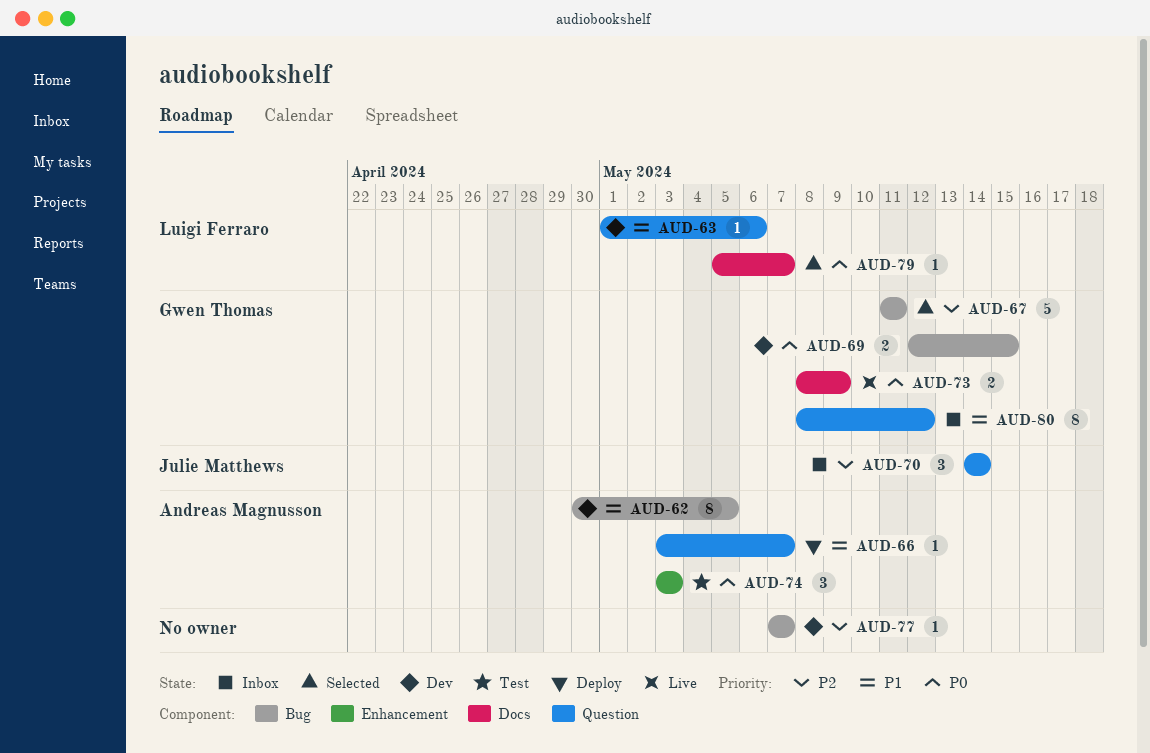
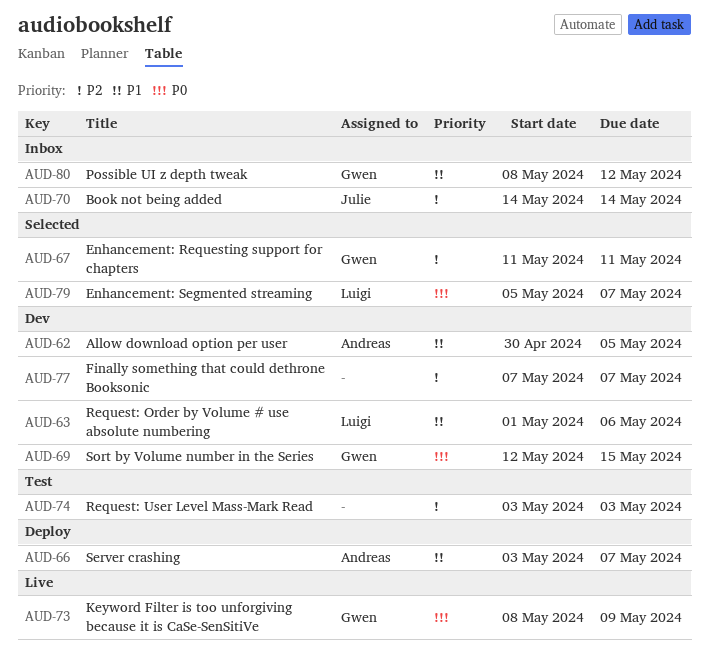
AUD-74, owner: Andreas Magnusson -> none
AUD-74, priority: P0 -> P2

